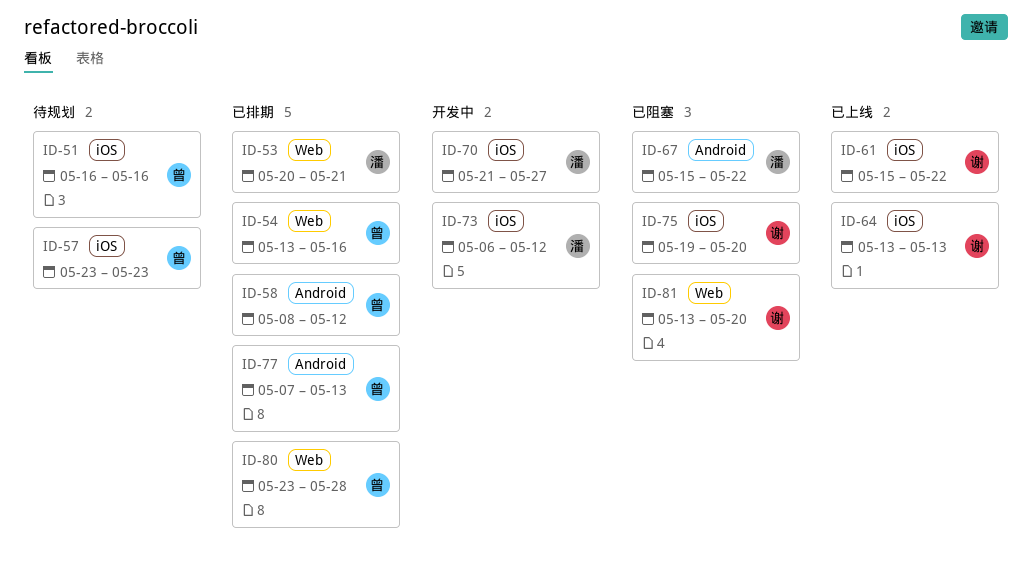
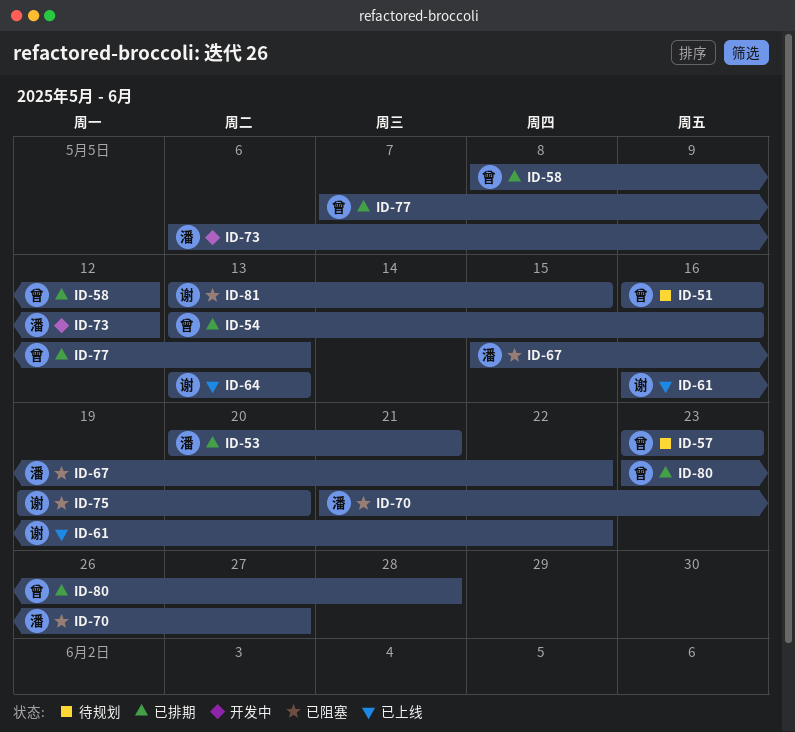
ID-61, start: May 15 -> May 16
ID-70, status: 开发中 -> 已阻塞
ID-81, due: May 20 -> May 15

